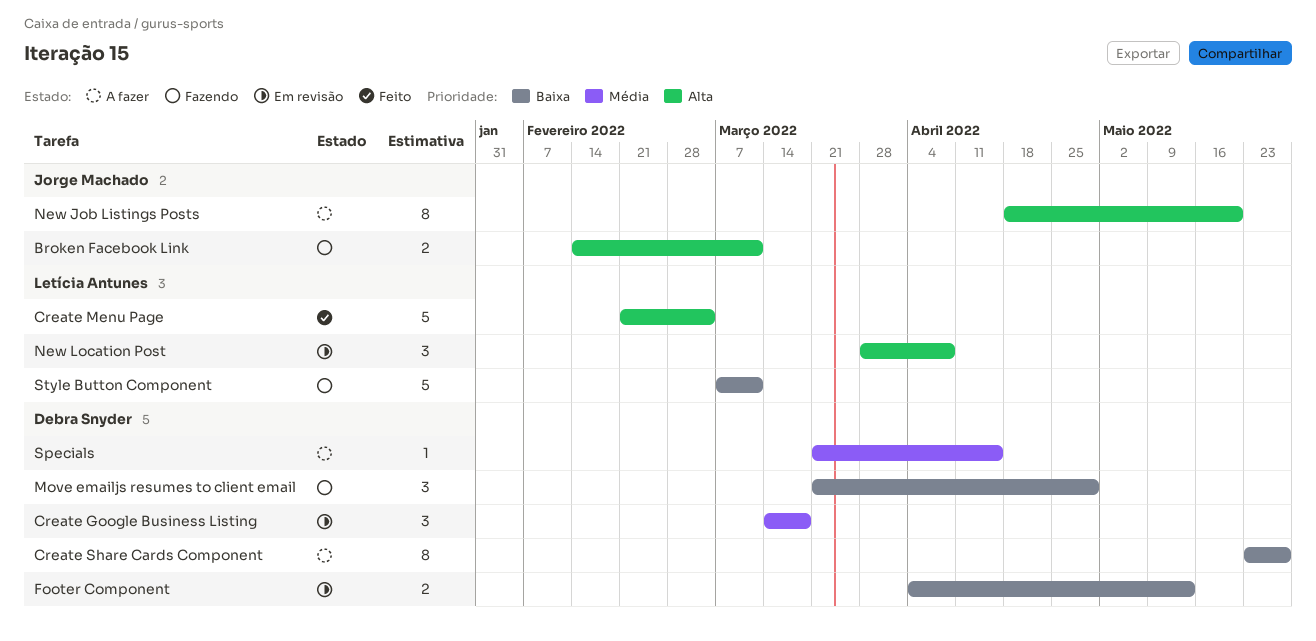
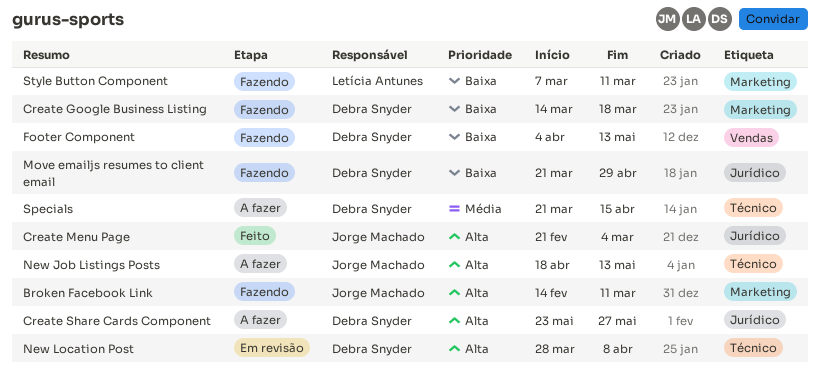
Create Google Business Listing, status: Em revisão -> Fazendo
Create Google Business Listing, priority: Média -> Baixa
Create Menu Page, owner: Letícia Antunes -> Jorge Machado
Create Share Cards Component, priority: Baixa -> Alta
Footer Component, status: Em revisão -> Fazendo
New Job Listings Posts, due: May 20 -> May 13
New Location Post, owner: Letícia Antunes -> Debra Snyder

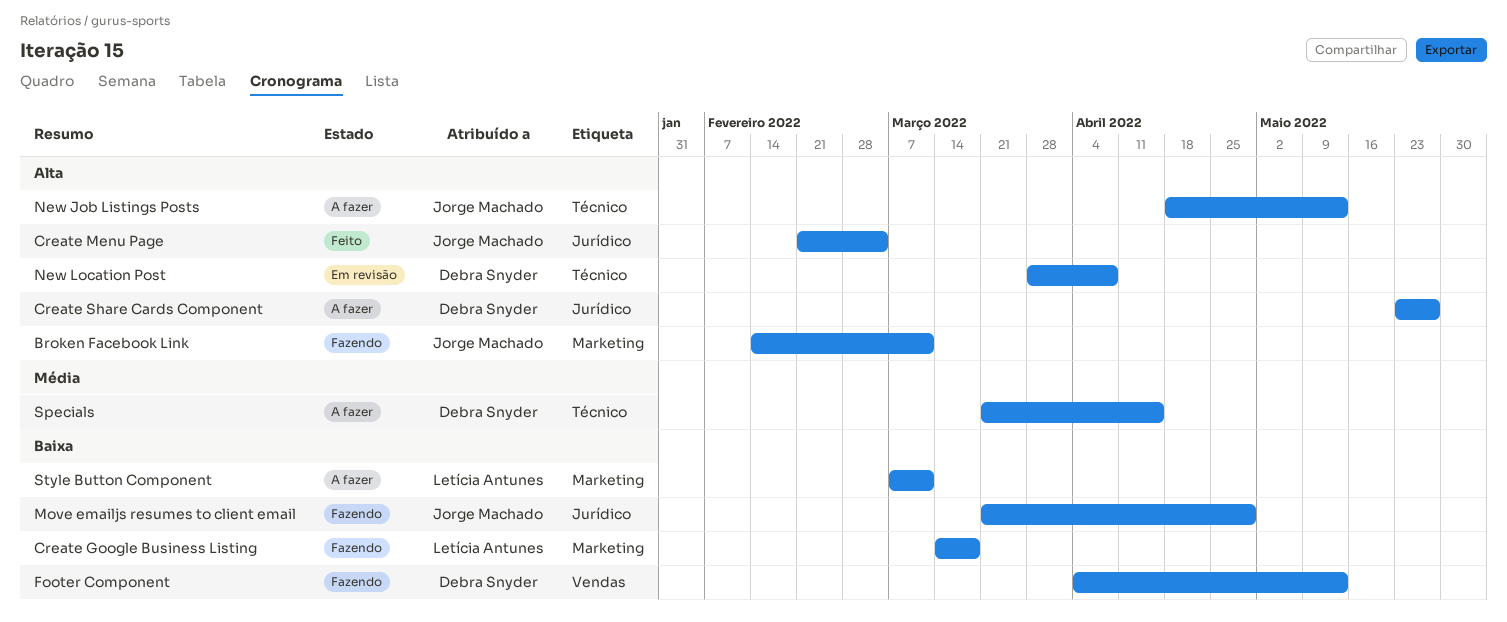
Create Google Business Listing, owner: Debra Snyder -> Letícia Antunes
Move emailjs resumes to client email, owner: Debra Snyder -> Jorge Machado
Style Button Component, status: Fazendo -> A fazer

